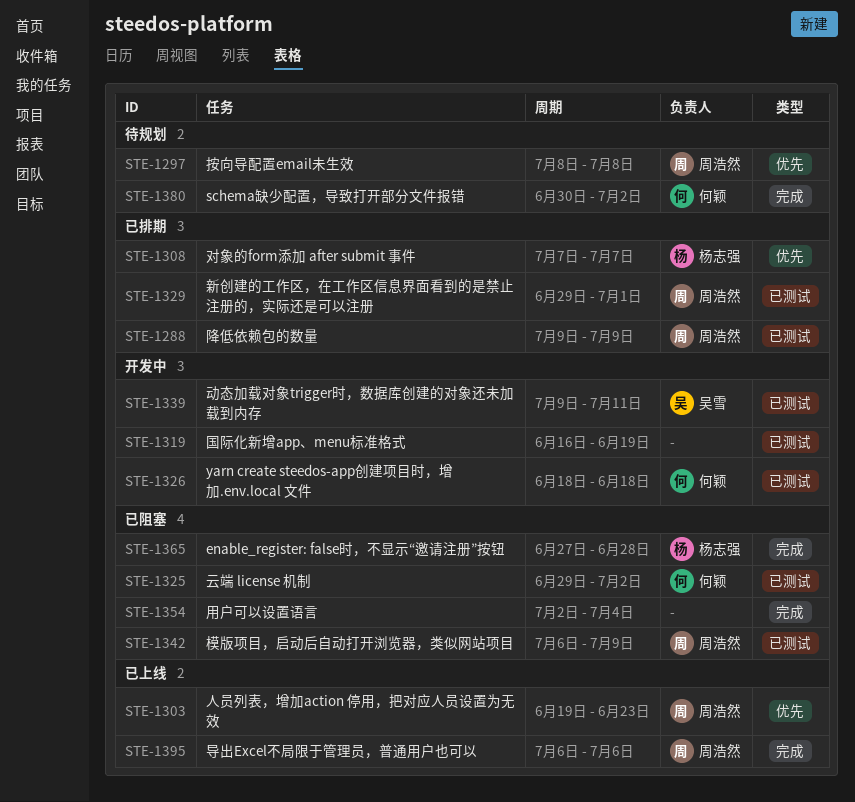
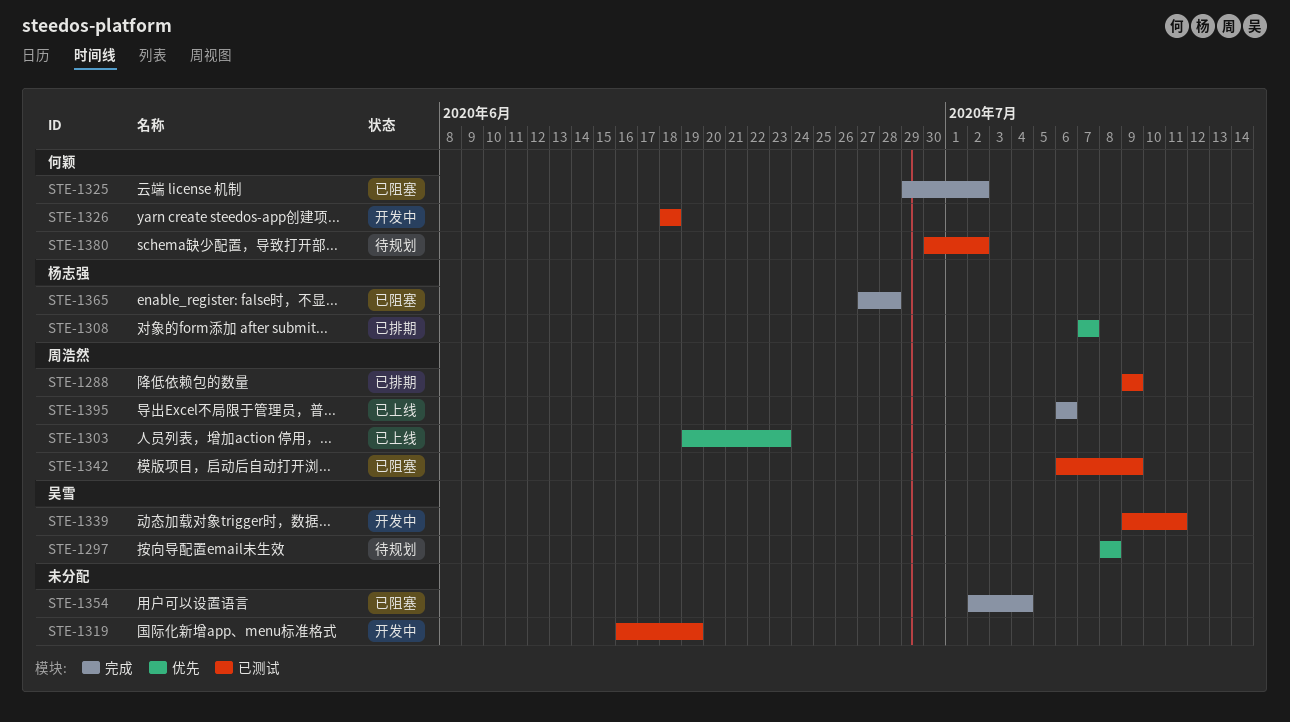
STE-1297, owner: 周浩然 -> 吴雪
STE-1325, label: 已测试 -> 完成
STE-1329: present -> none
STE-1380, label: 完成 -> 已测试

